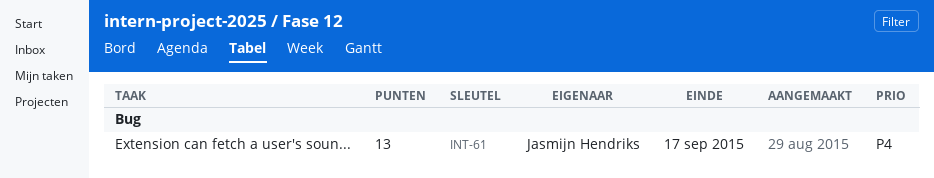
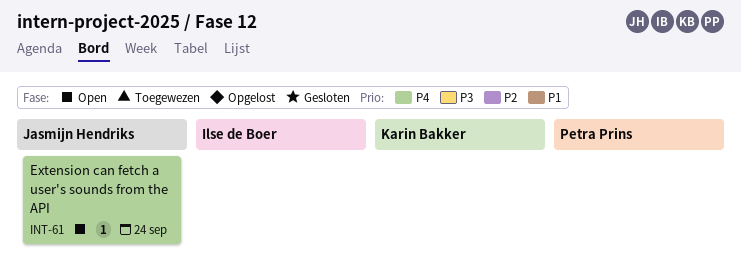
INT-61, estimate: 13 -> 1
INT-61, due: Sep 17 -> Sep 24

